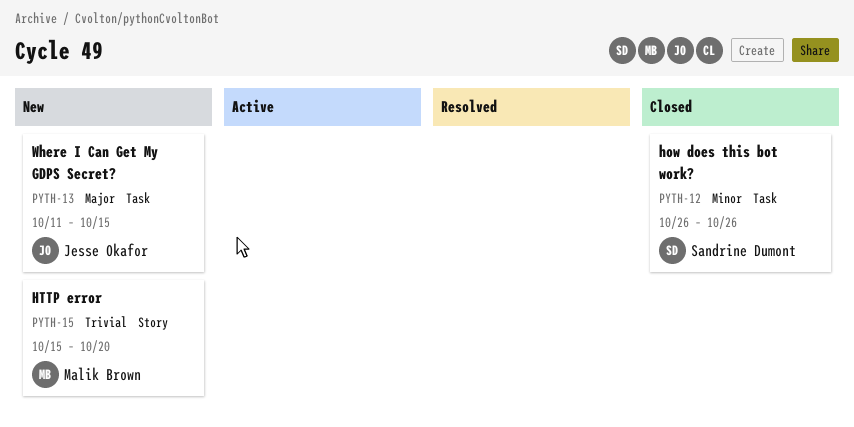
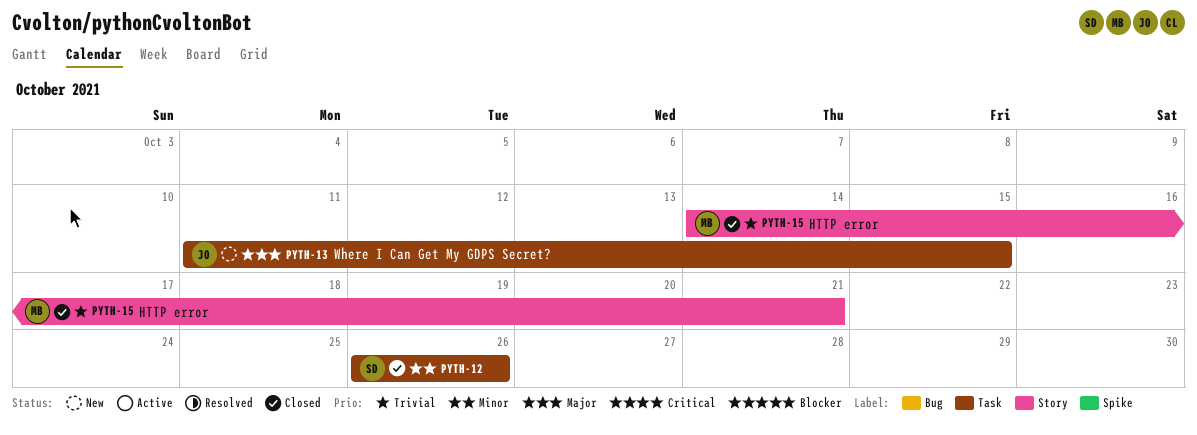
PYTH-15, status: New -> Closed
PYTH-15, start: Oct 15 -> Oct 14
PYTH-15, due: Oct 20 -> Oct 21

